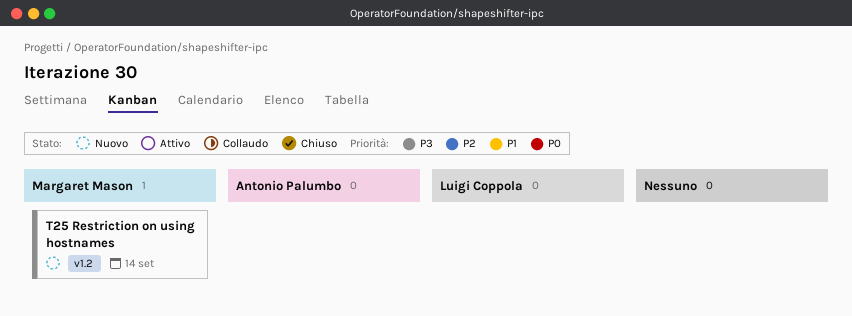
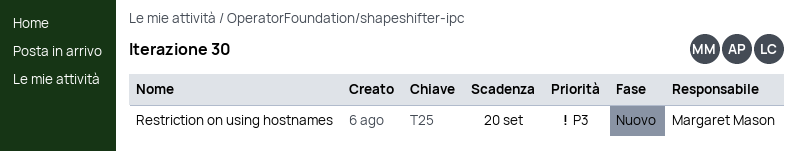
T25, due: Sep 14 -> Sep 20

